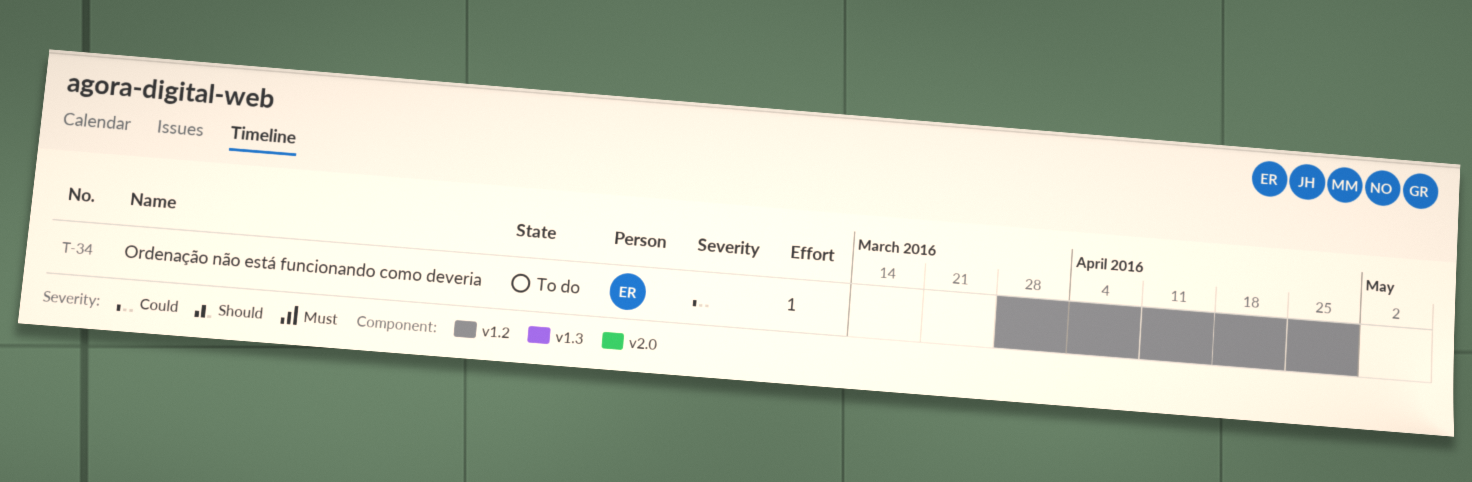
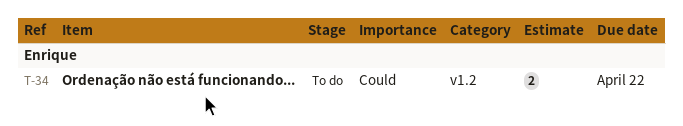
T-34, estimate: 1 -> 2
T-34, due: Apr 29 -> Apr 22

